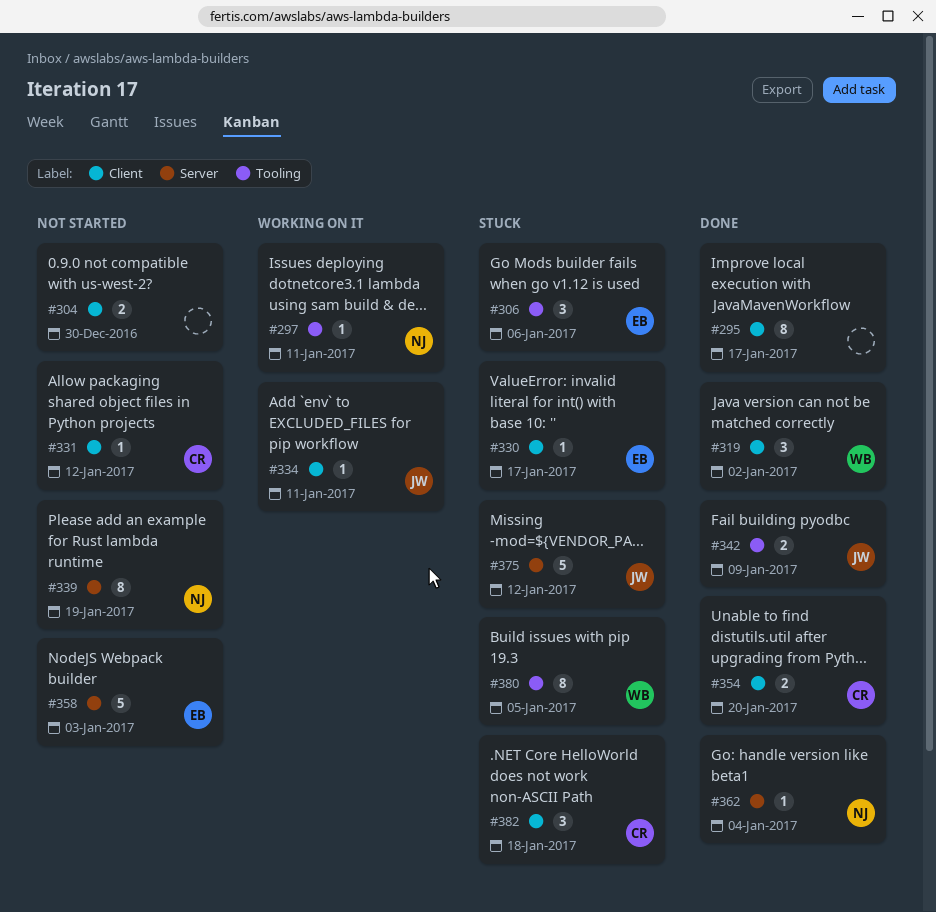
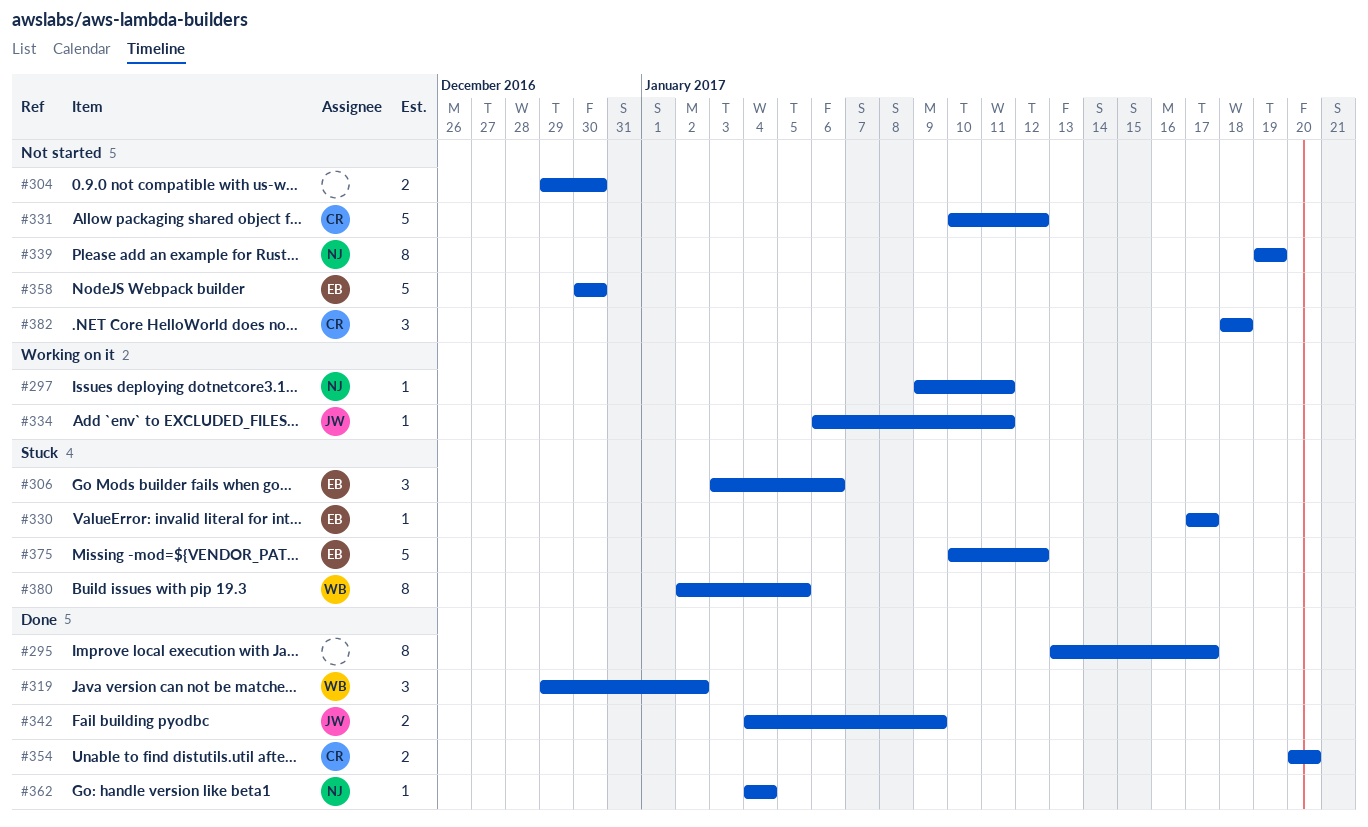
#331, estimate: 1 -> 5
#358, due: Jan 3 -> Dec 30
#375, owner: JW -> EB
#382, status: Stuck -> Not started

